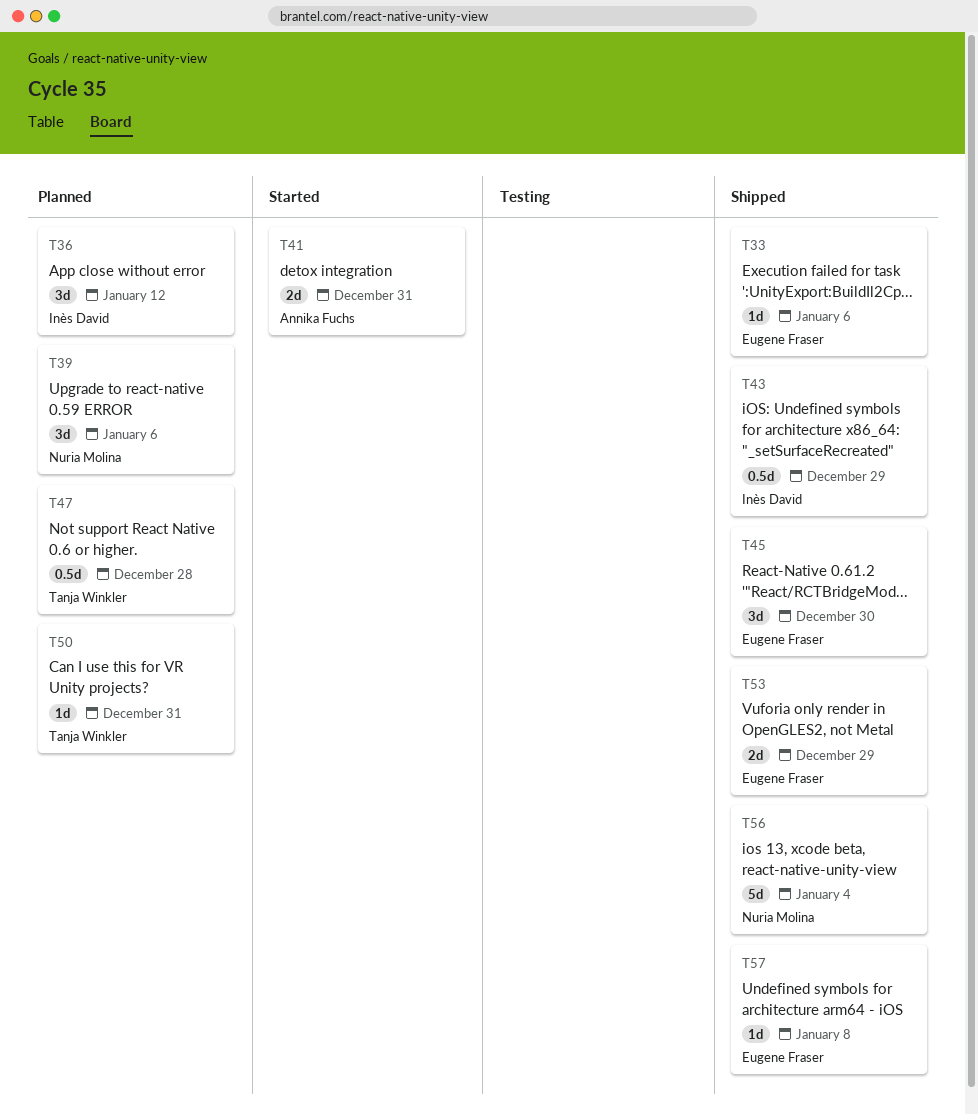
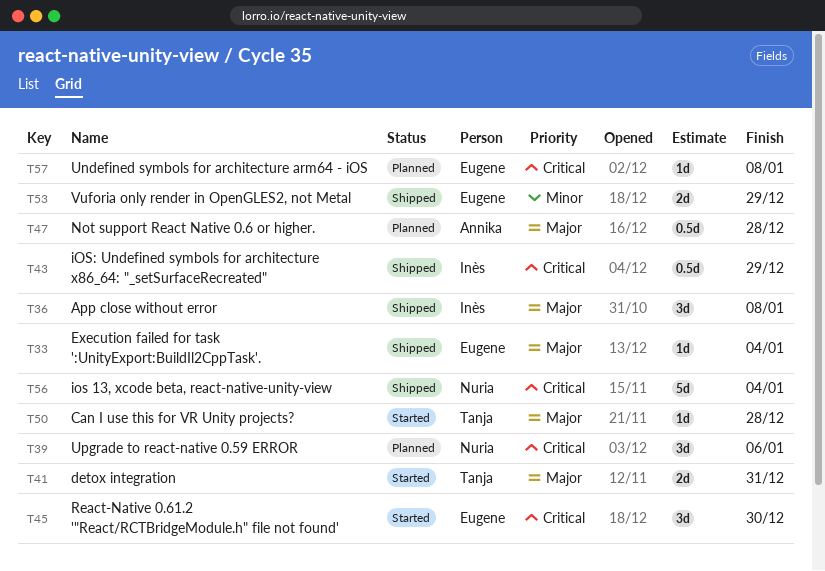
T33, due: Jan 6 -> Jan 4
T36, status: Planned -> Shipped
T36, due: Jan 12 -> Jan 8
T41, owner: Annika Fuchs -> Tanja Winkler
T45, status: Shipped -> Started
T47, owner: Tanja Winkler -> Annika Fuchs
T50, status: Planned -> Started
T50, due: Dec 31 -> Dec 28
T57, status: Shipped -> Planned

